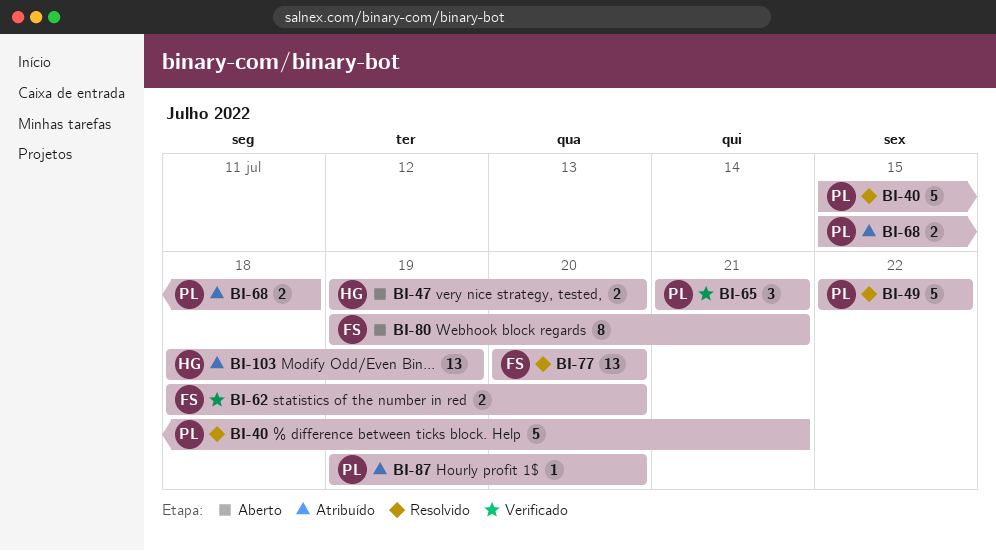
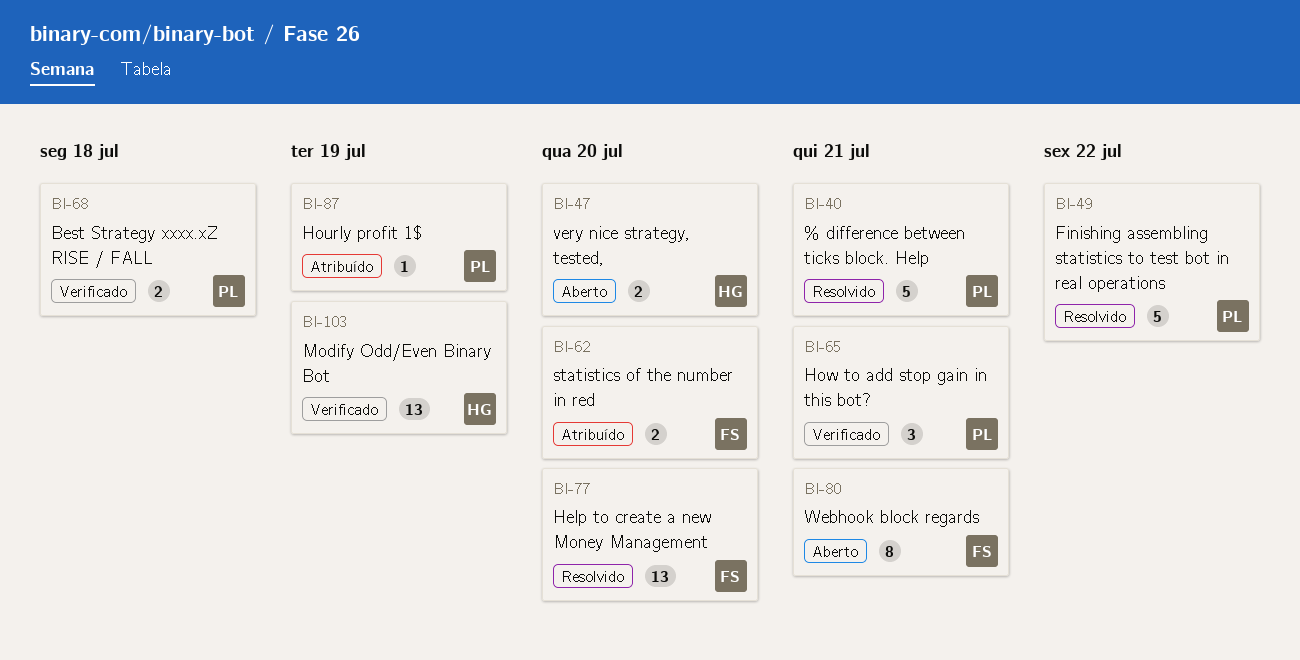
BI-62, status: Verificado -> Atribuído
BI-68, status: Atribuído -> Verificado
BI-87, due: Jul 20 -> Jul 19
BI-103, status: Atribuído -> Verificado

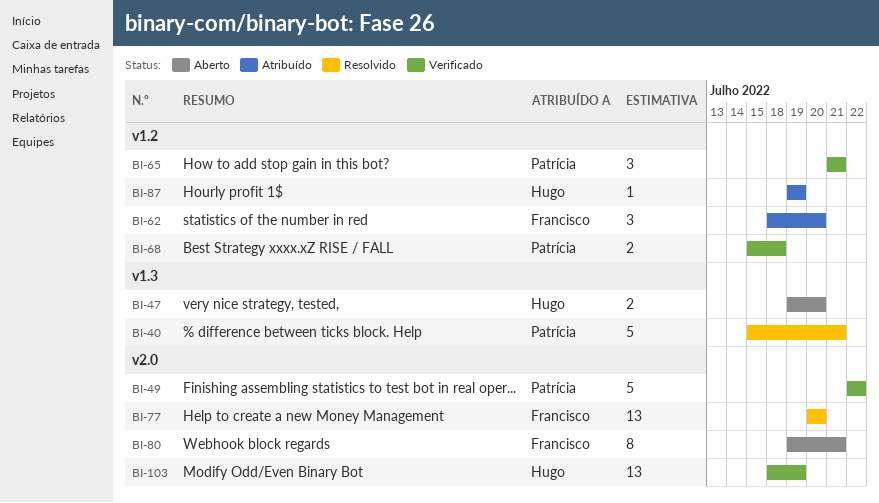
BI-49, status: Resolvido -> Verificado
BI-62, estimate: 2 -> 3
BI-87, owner: Patrícia -> Hugo

